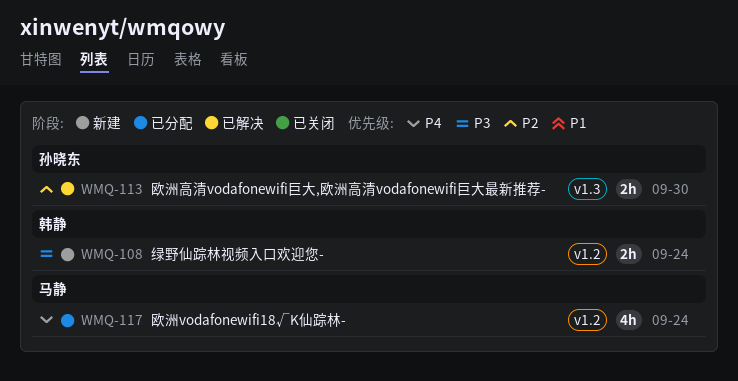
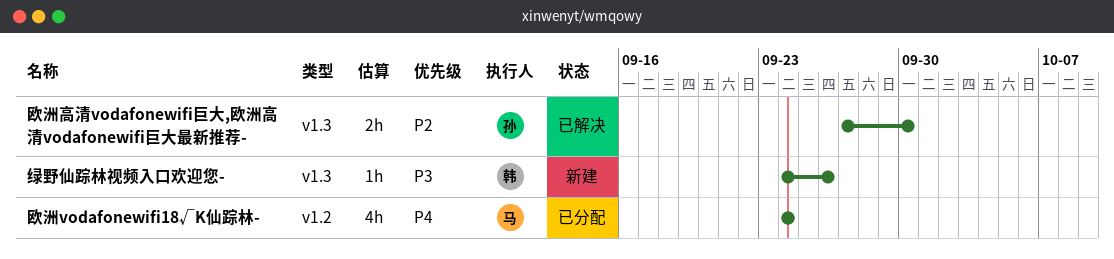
绿野仙踪林视频入口欢迎您-, label: v1.2 -> v1.3
绿野仙踪林视频入口欢迎您-, estimate: 2h -> 1h
绿野仙踪林视频入口欢迎您-, due: Sep 24 -> Sep 26

